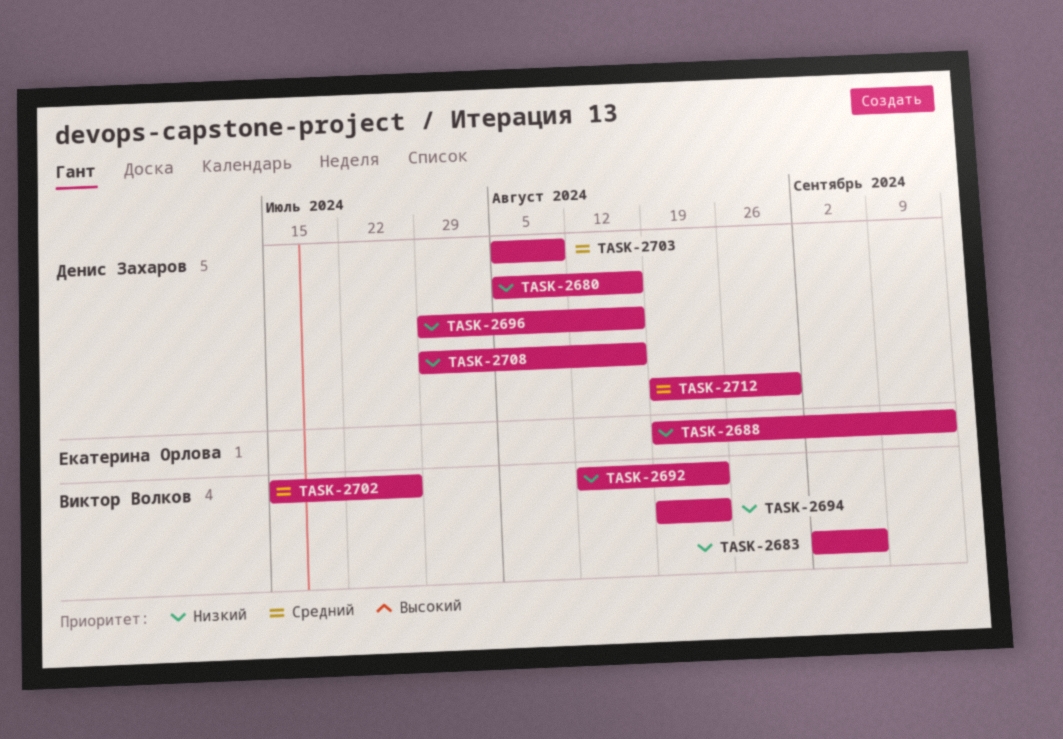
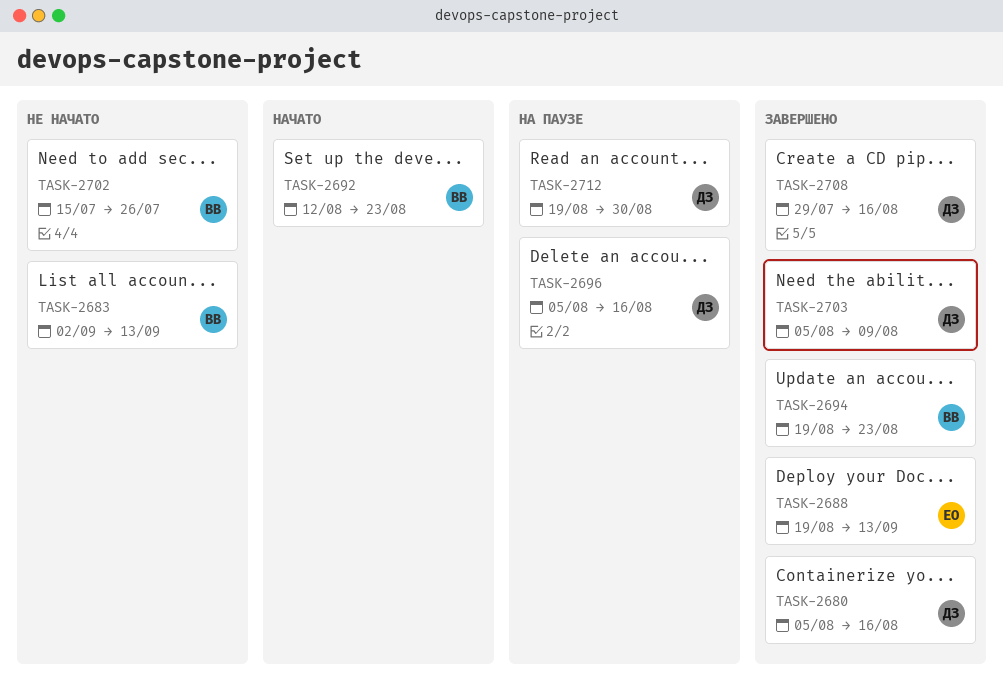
TASK-2683, due: Sep 6 -> Sep 13
TASK-2696, start: Jul 29 -> Aug 5

